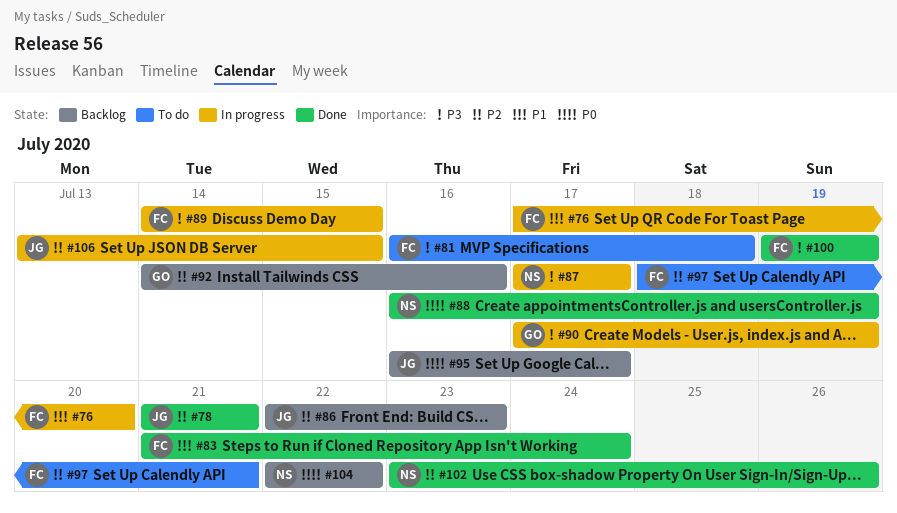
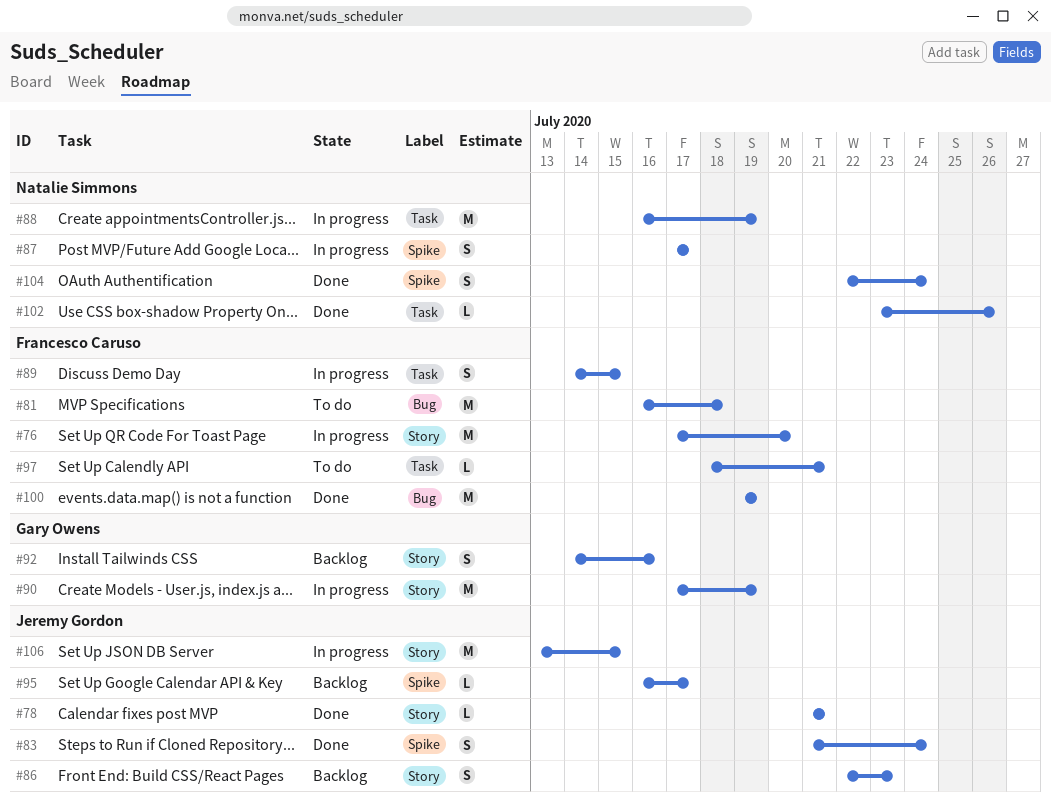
#83, owner: Francesco Caruso -> Jeremy Gordon
#88, status: Done -> In progress
#104, status: Backlog -> Done
#104, due: Jul 22 -> Jul 24

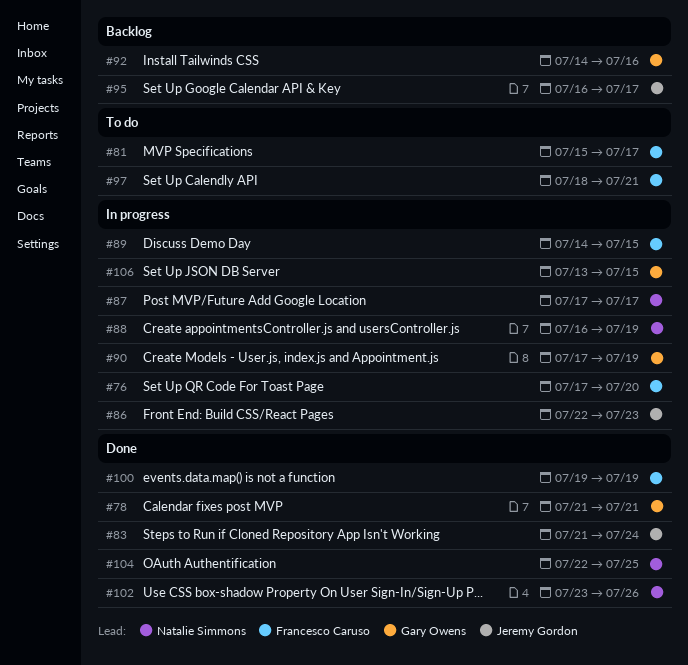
#78, owner: Jeremy Gordon -> Gary Owens
#81, start: Jul 16 -> Jul 15
#81, due: Jul 18 -> Jul 17
#86, status: Backlog -> In progress
#104, due: Jul 24 -> Jul 25
#106, owner: Jeremy Gordon -> Gary Owens

